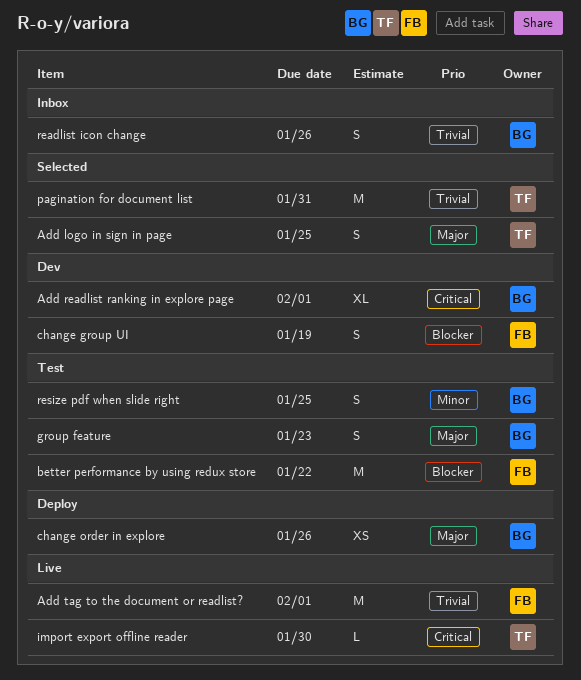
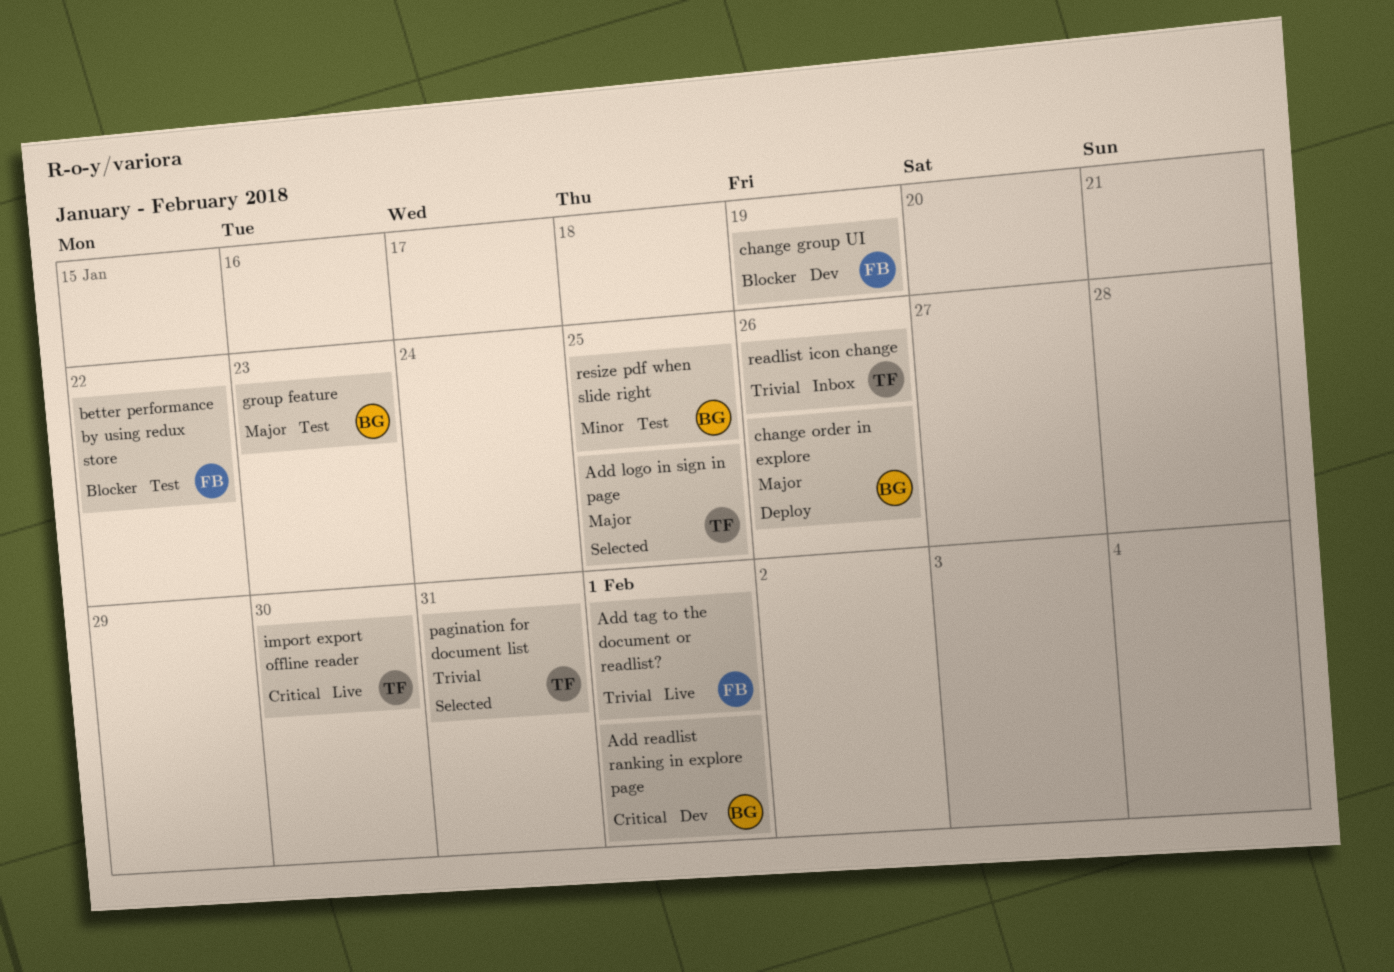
readlist icon change, owner: BG -> TF

